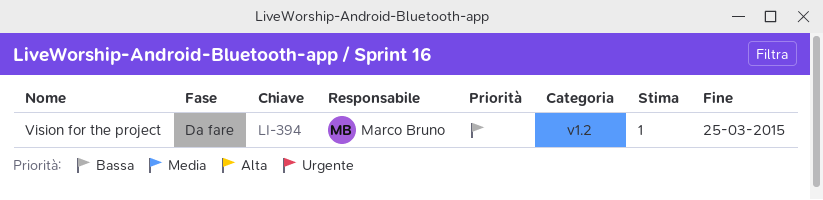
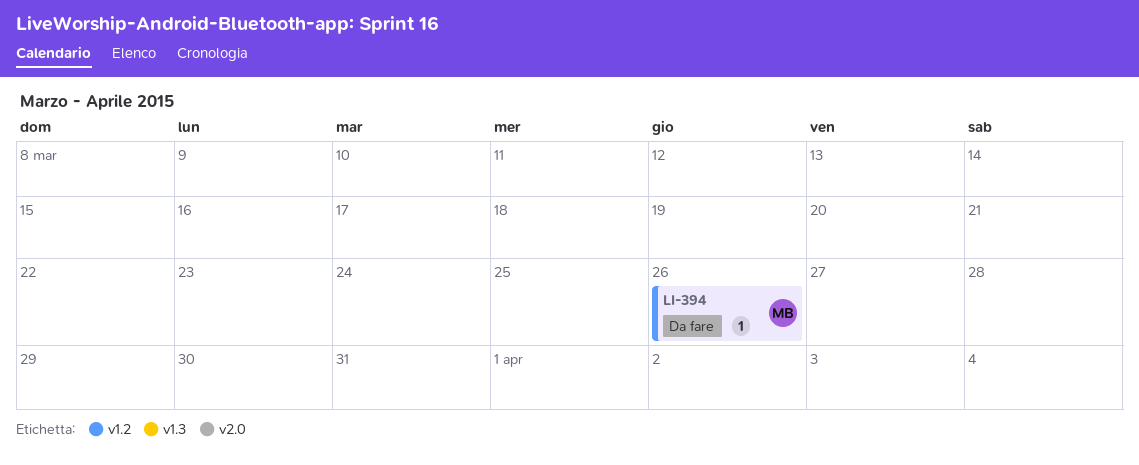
LI-394, due: Mar 25 -> Mar 26

